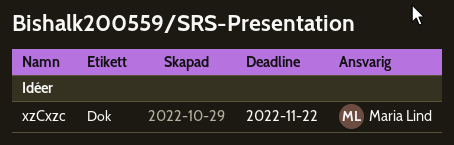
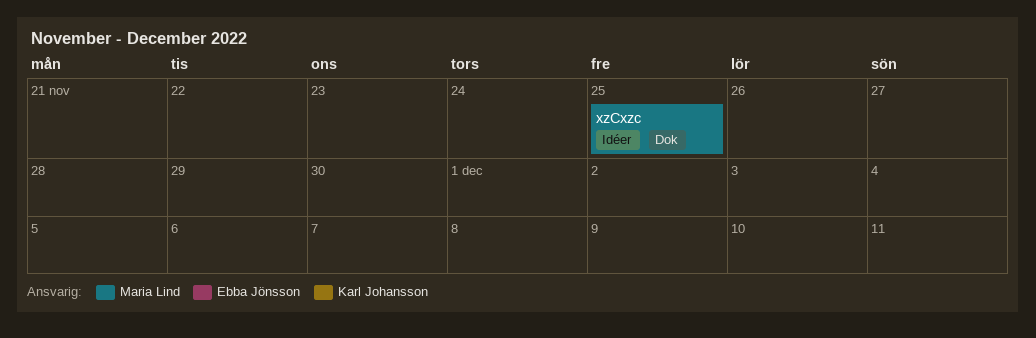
xzCxzc, due: Nov 22 -> Nov 25

